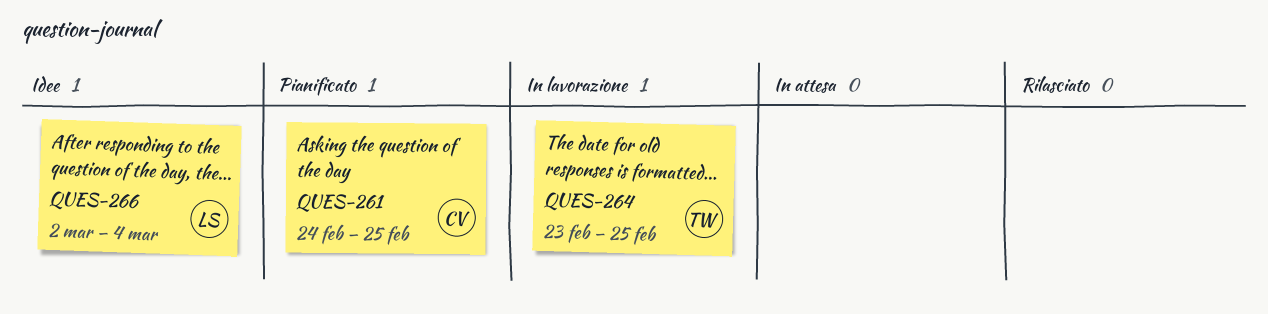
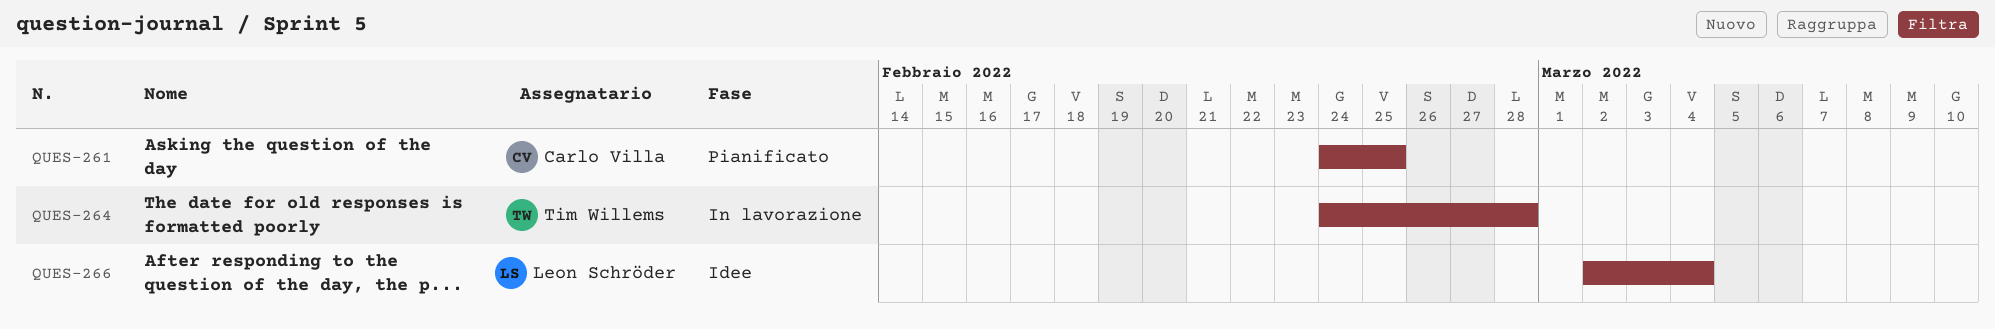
QUES-264, start: Feb 23 -> Feb 24
QUES-264, due: Feb 25 -> Feb 28

